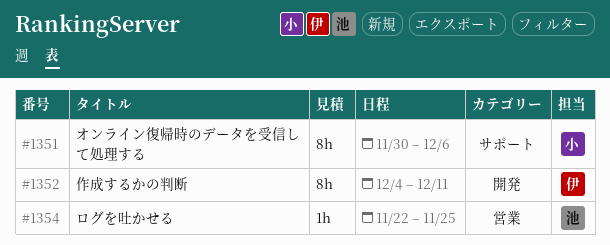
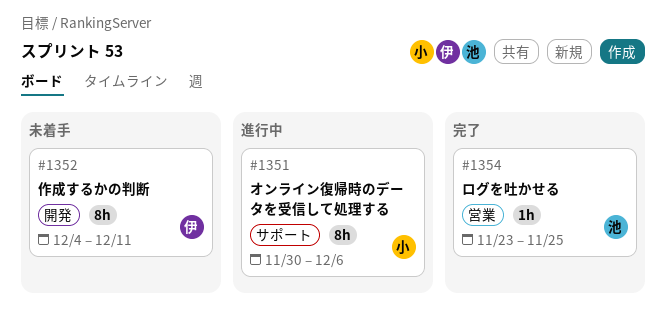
#1354, start: Nov 22 -> Nov 23

